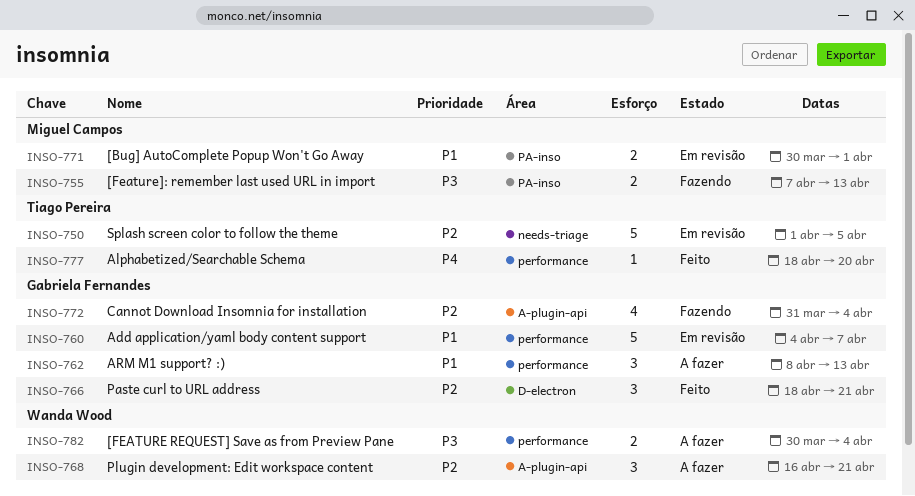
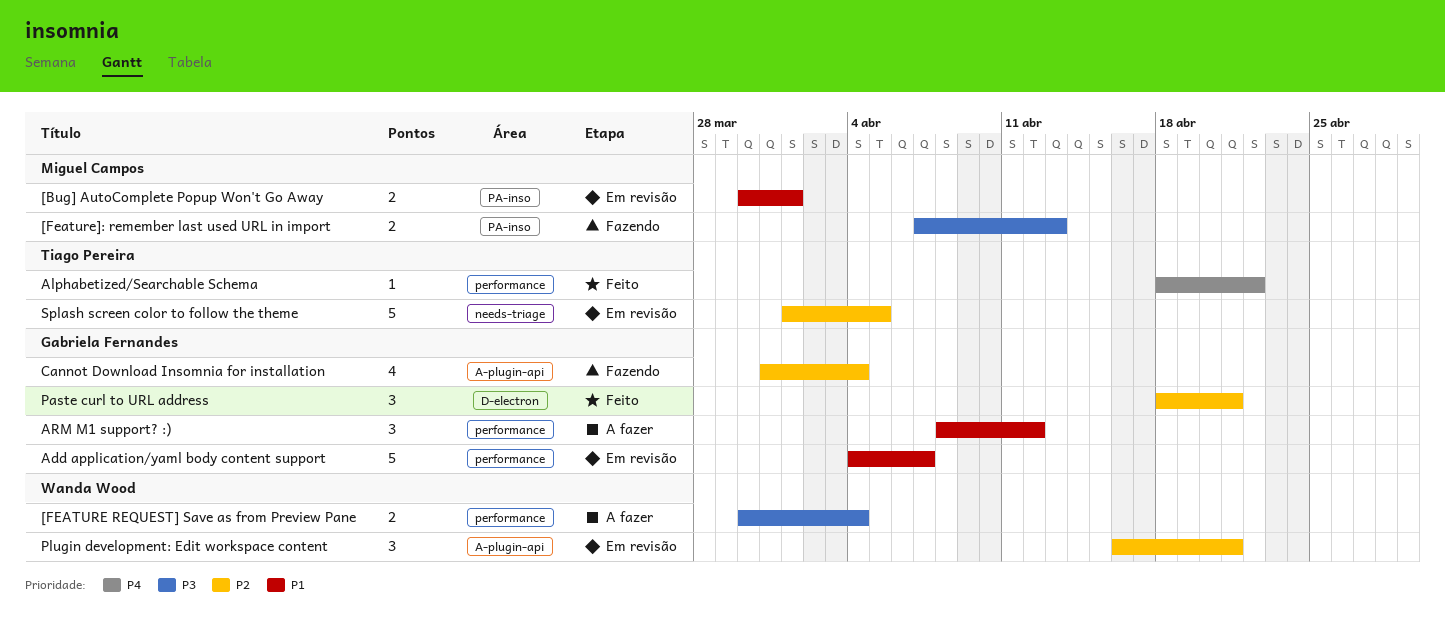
Alphabetized/Searchable Schema, due: Apr 20 -> Apr 22
ARM M1 support? :), due: Apr 13 -> Apr 12
Plugin development: Edit workspace content, status: A fazer -> Em revisão

